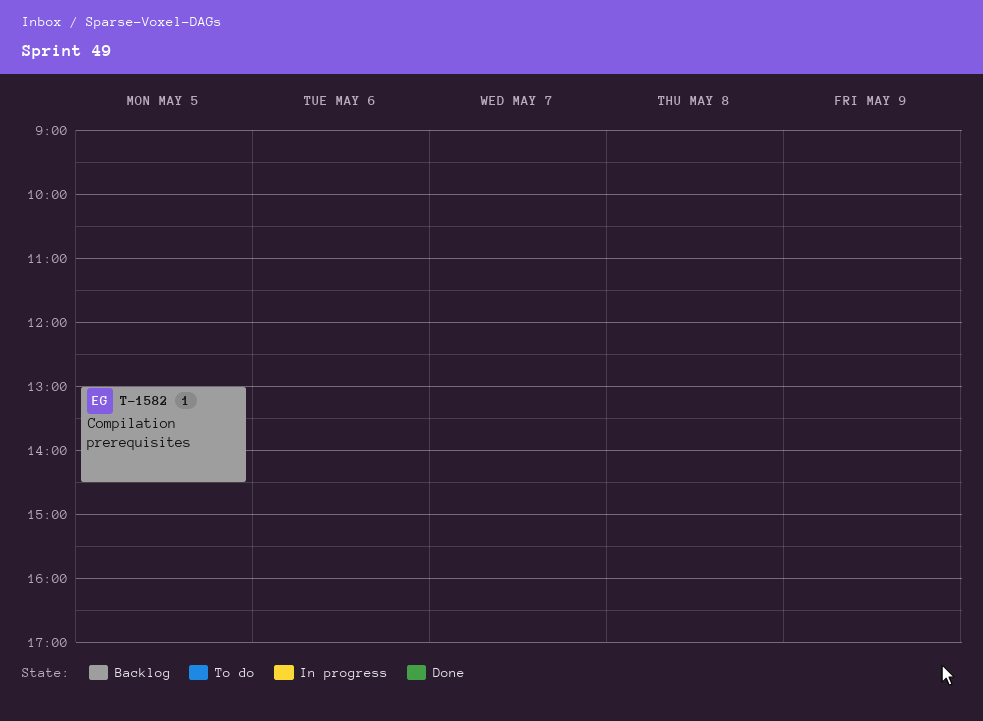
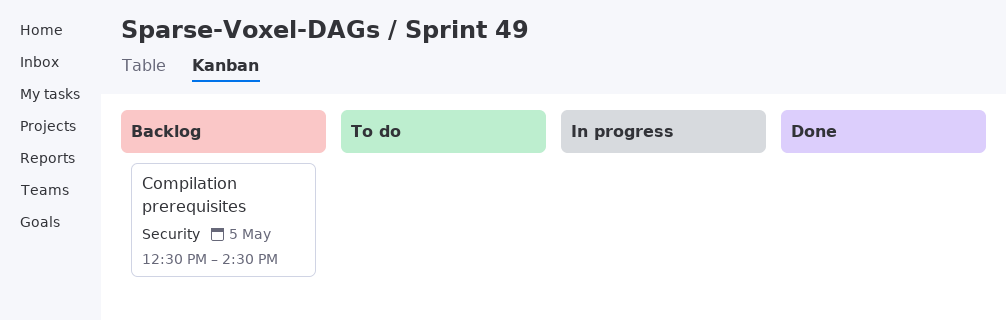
Compilation prerequisites, begins: 13:00 -> 12:30

